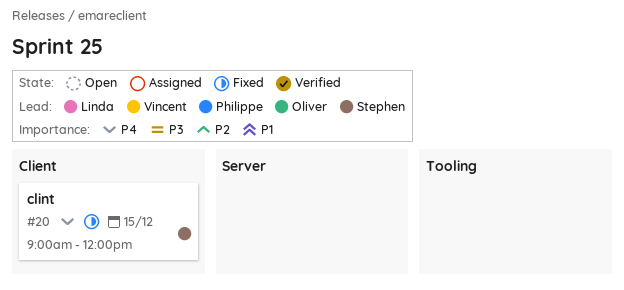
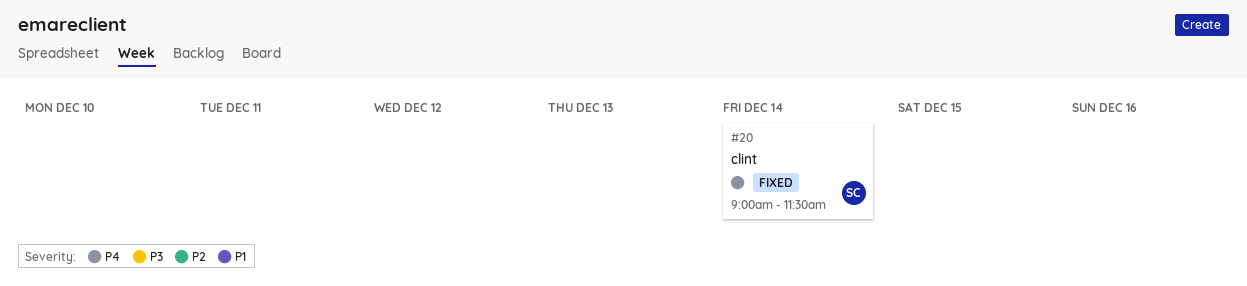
#20, day: Dec 15 -> Dec 14
#20, ends: 12:00 -> 11:30

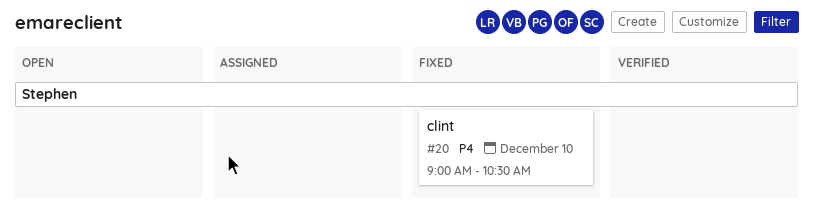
#20, day: Dec 14 -> Dec 10
#20, ends: 11:30 -> 10:30

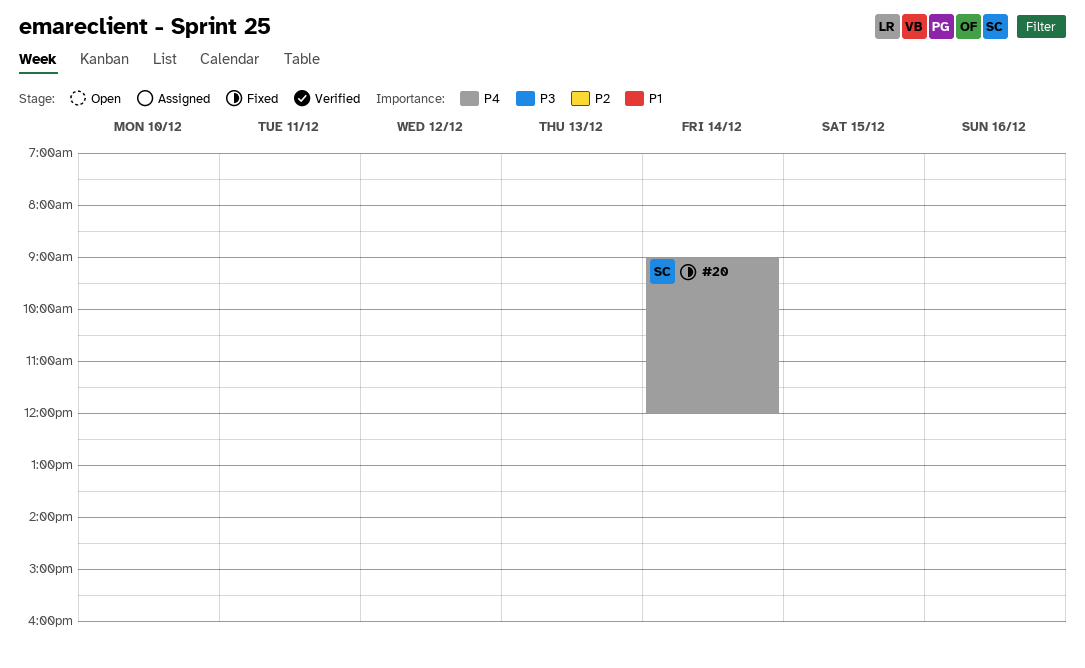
#20, day: Dec 10 -> Dec 14
#20, ends: 10:30 -> 12:00

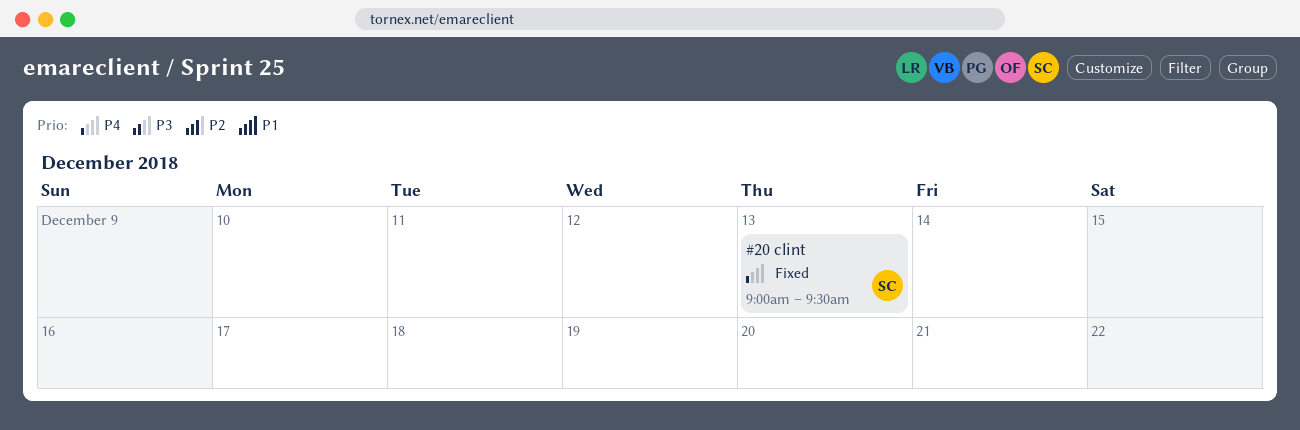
#20, day: Dec 14 -> Dec 13
#20, ends: 12:00 -> 09:30

